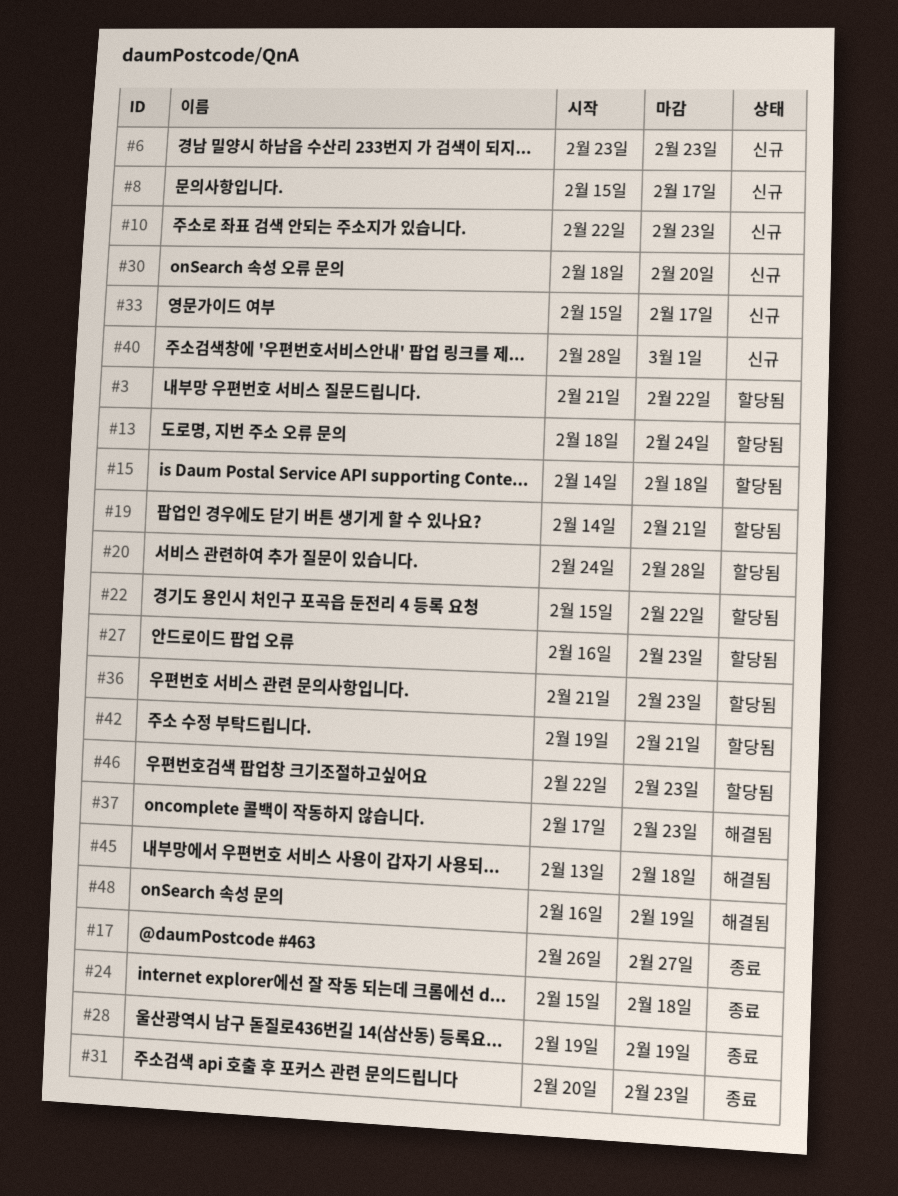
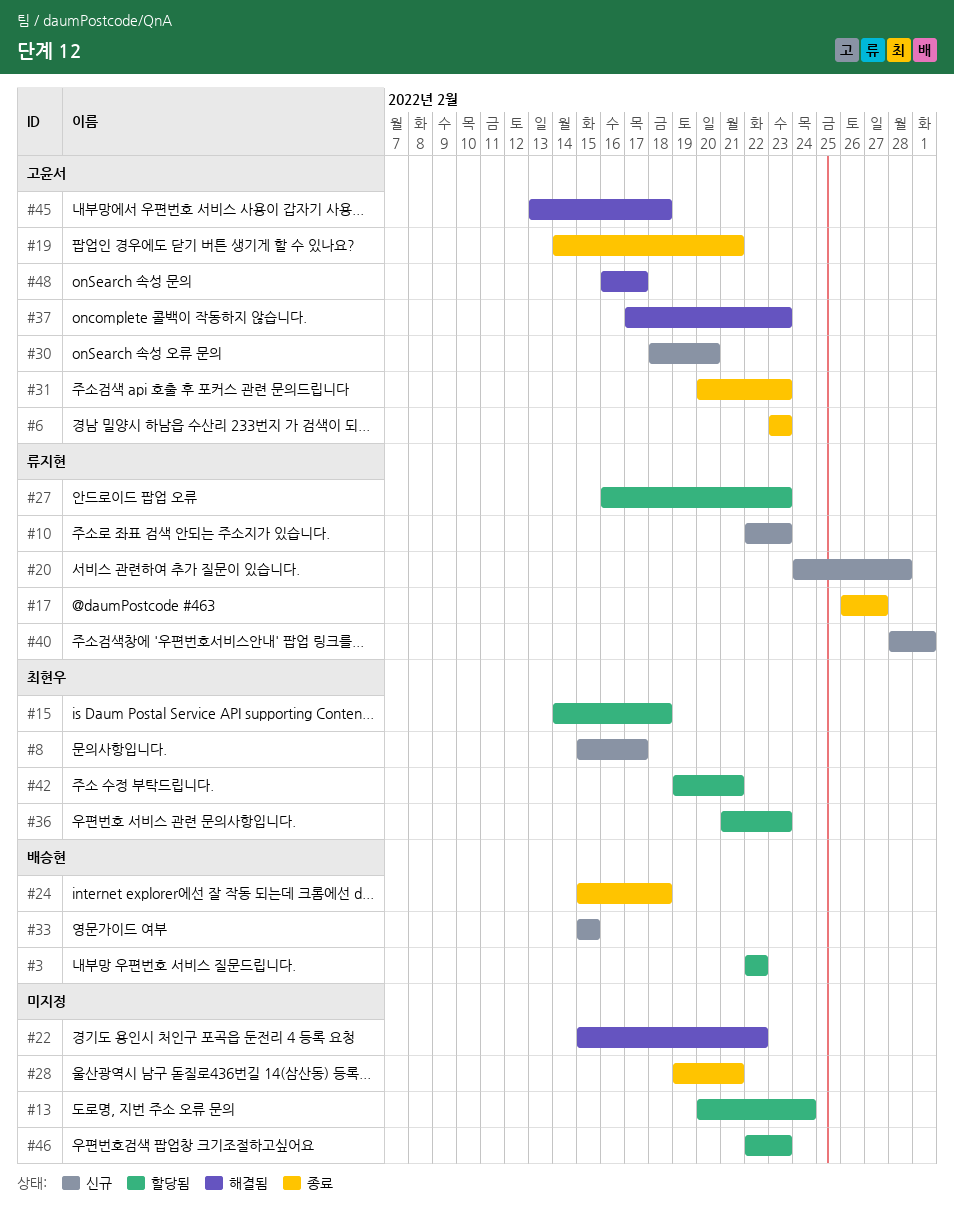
#3, start: Feb 21 -> Feb 22
#6, status: 신규 -> 종료
#13, start: Feb 18 -> Feb 20
#19, status: 할당됨 -> 종료
#20, status: 할당됨 -> 신규
#22, status: 할당됨 -> 해결됨
#28, due: Feb 19 -> Feb 21
#33, due: Feb 17 -> Feb 15
#48, due: Feb 19 -> Feb 17

